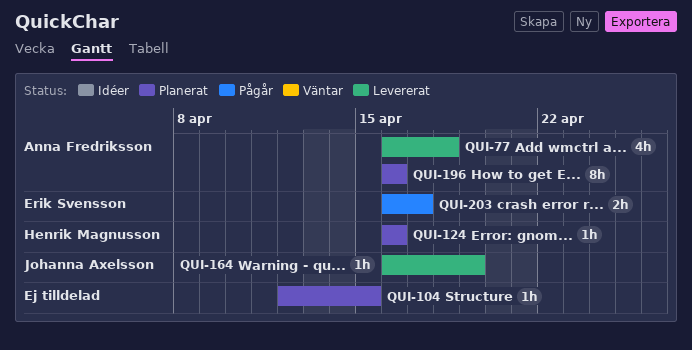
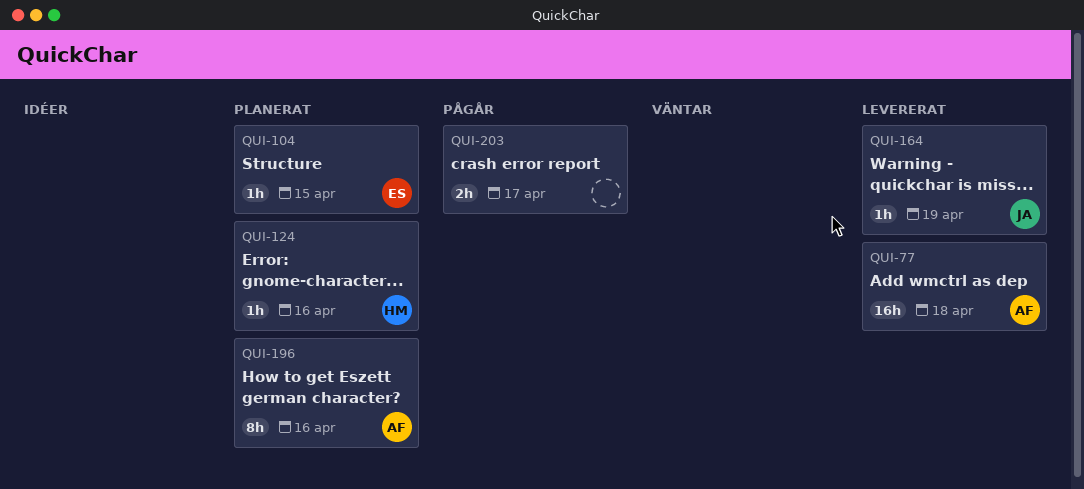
QUI-77, estimate: 4h -> 16h
QUI-104, owner: none -> Erik Svensson
QUI-203, owner: Erik Svensson -> none

